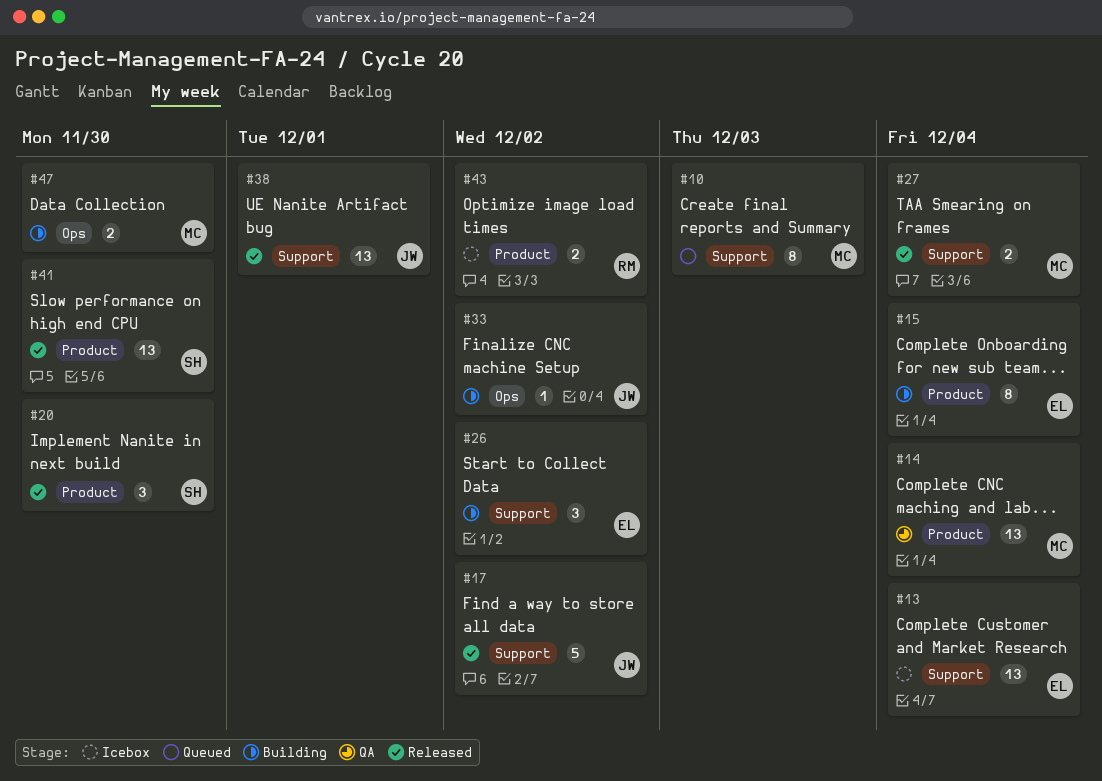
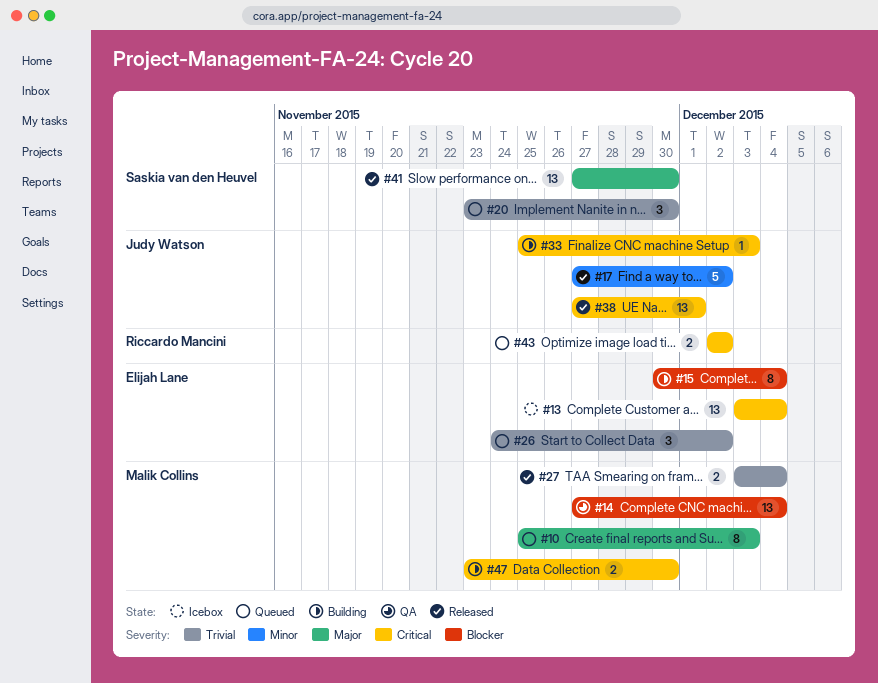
#20, status: Released -> Queued
#26, status: Building -> Queued
#33, due: Dec 2 -> Dec 3
#43, status: Icebox -> Queued

